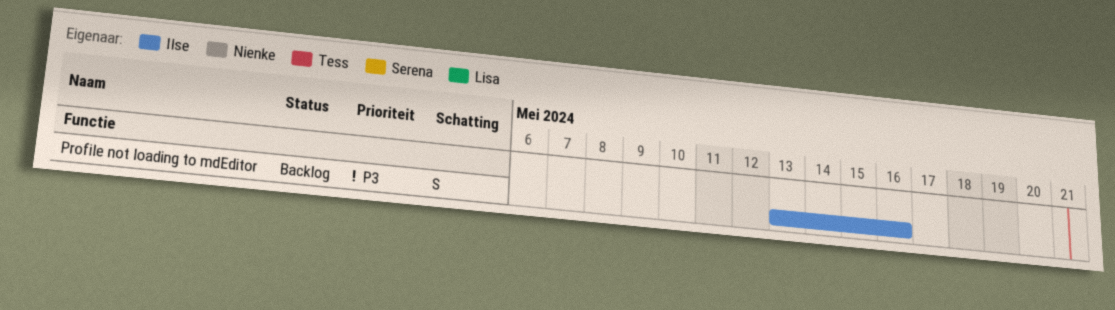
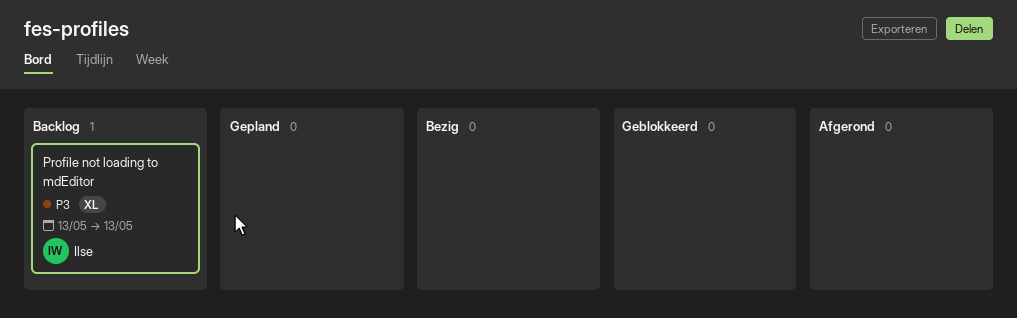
Profile not loading to mdEditor, estimate: S -> XL
Profile not loading to mdEditor, due: May 16 -> May 13

